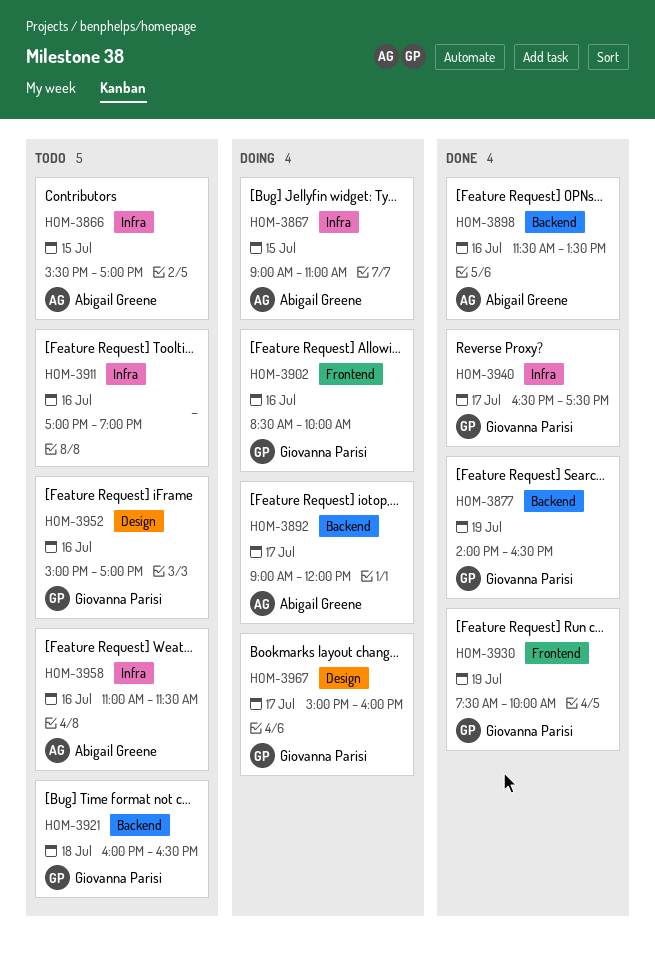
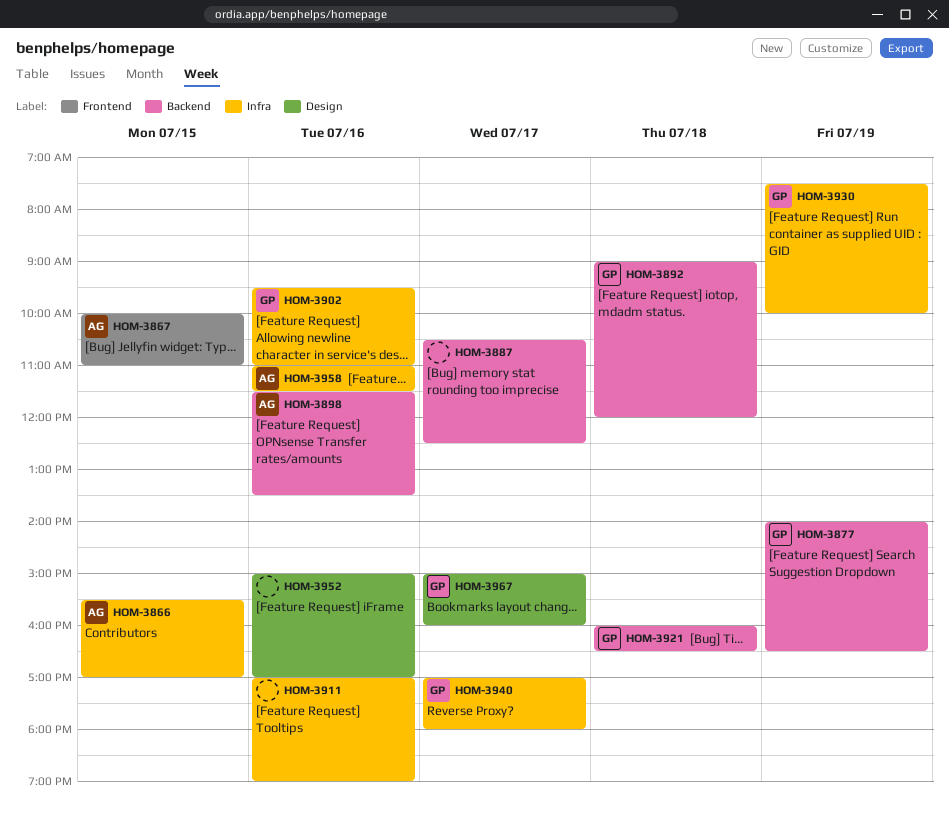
HOM-3867, label: Infra -> Frontend
HOM-3867, begins: 09:00 -> 10:00
HOM-3887: none -> present
HOM-3892, owner: Abigail Greene -> Giovanna Parisi
HOM-3892, day: Jul 17 -> Jul 18
HOM-3902, label: Frontend -> Infra
HOM-3902, begins: 08:30 -> 09:30
HOM-3902, ends: 10:00 -> 11:00
HOM-3930, label: Frontend -> Infra
HOM-3940, begins: 16:30 -> 17:00
HOM-3940, ends: 17:30 -> 18:00
HOM-3952, owner: Giovanna Parisi -> none

